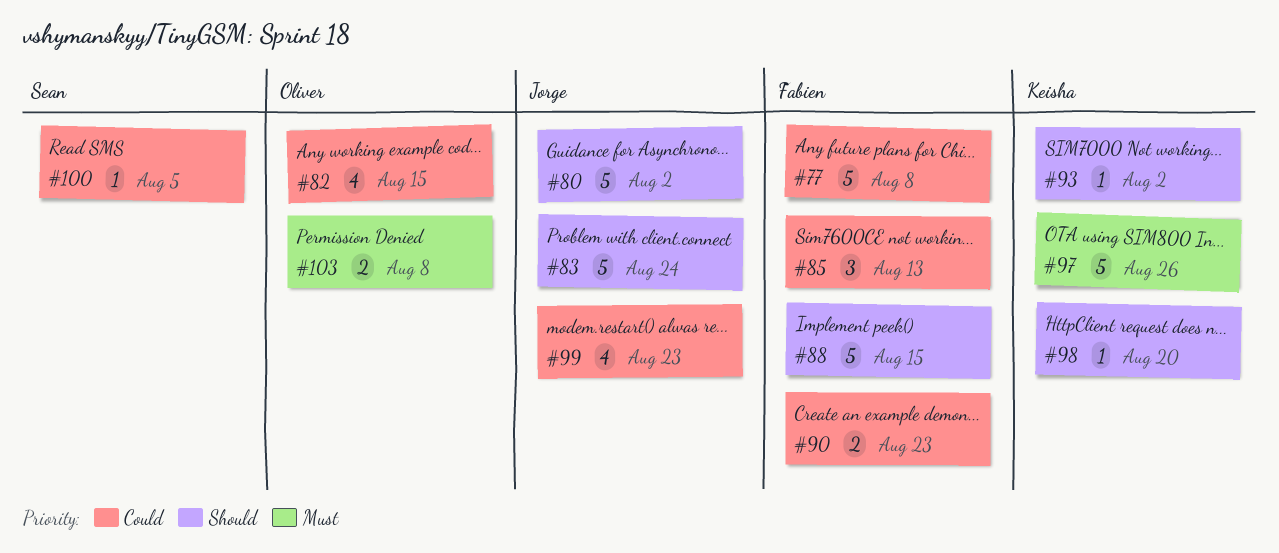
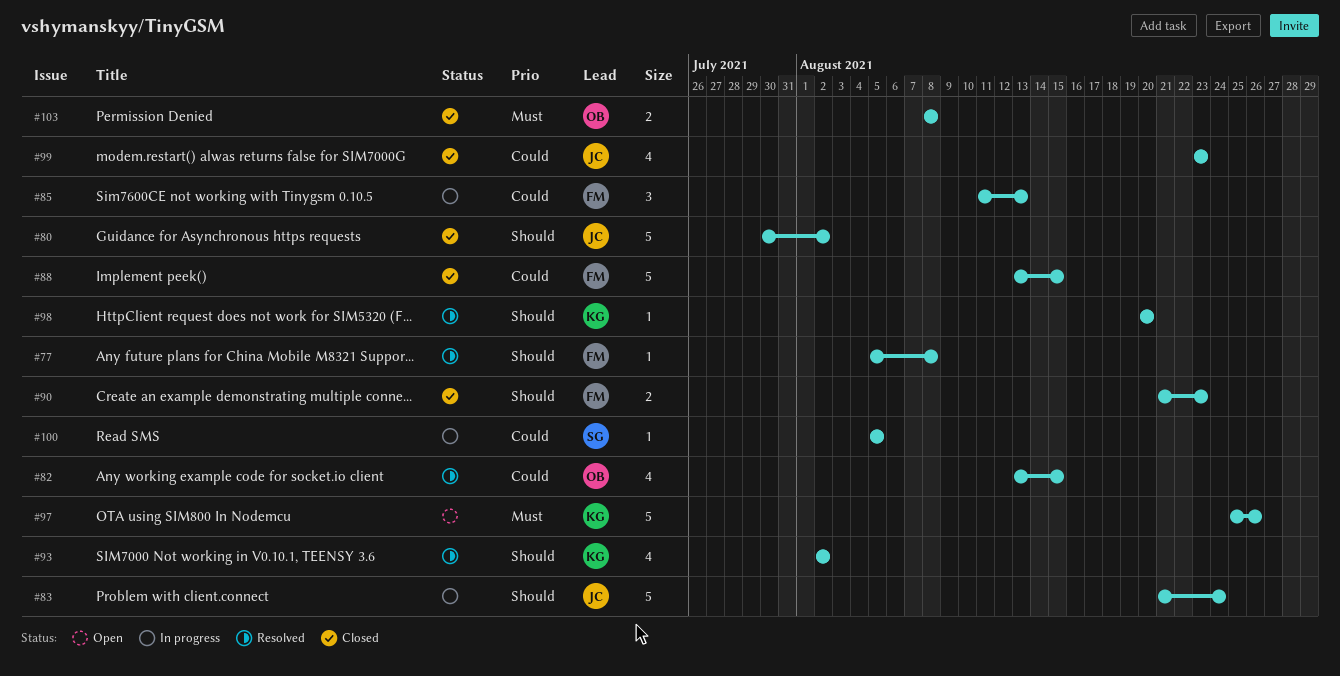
#77, priority: Could -> Should
#77, estimate: 5 -> 1
#88, priority: Should -> Could
#90, priority: Could -> Should
#93, estimate: 1 -> 4

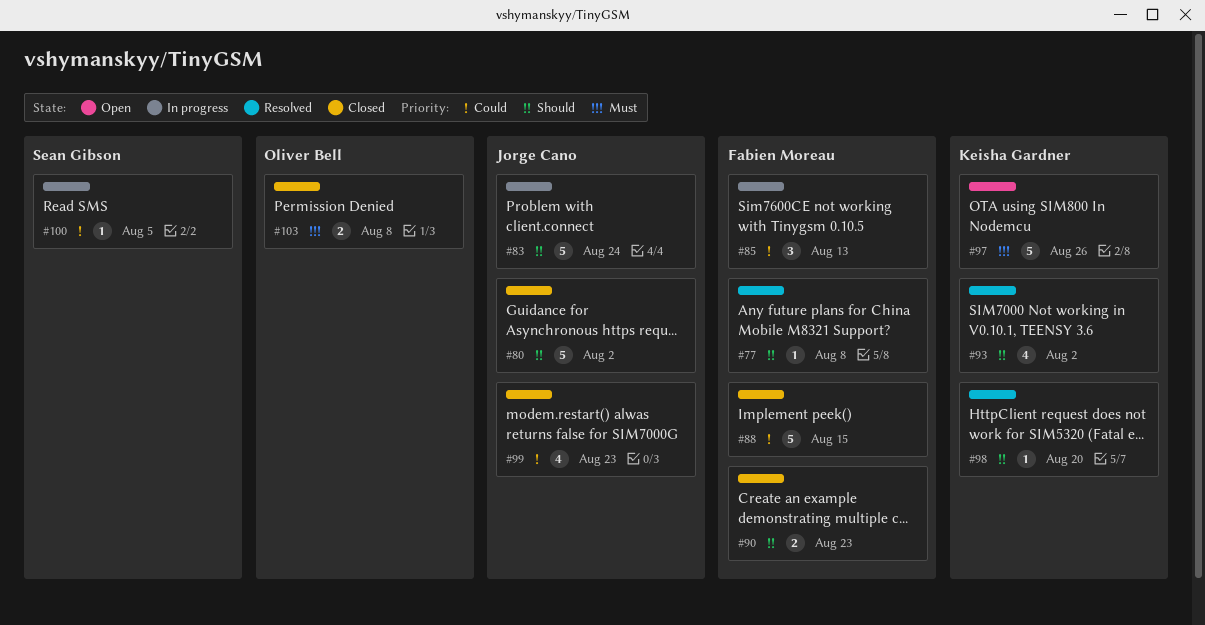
#82: present -> none

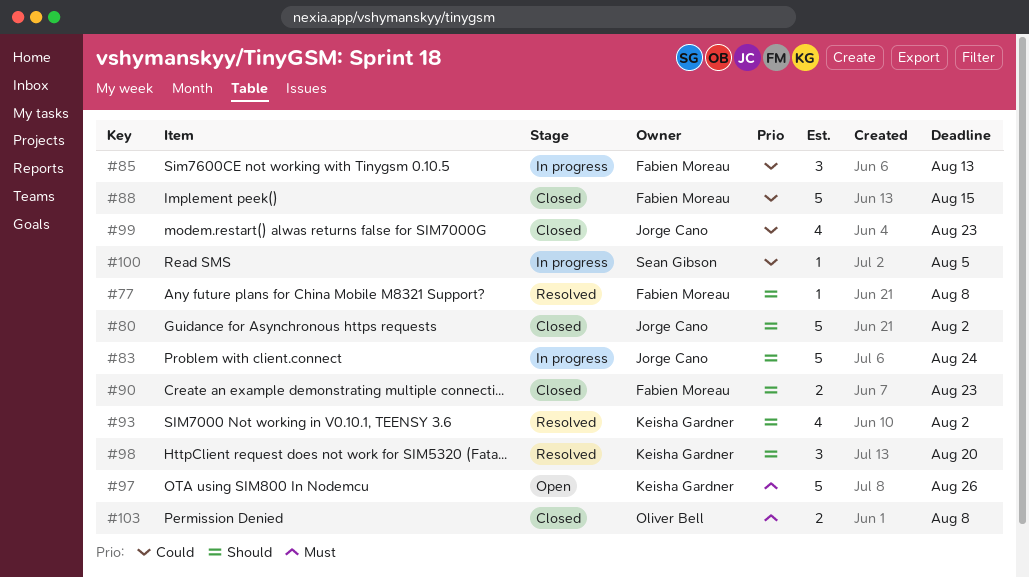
#98, estimate: 1 -> 3

